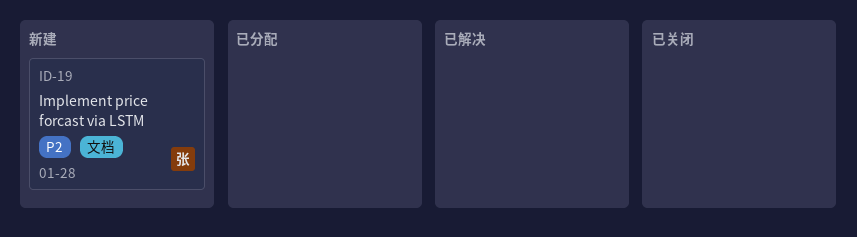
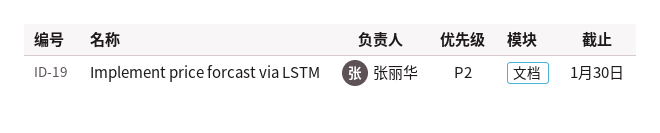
ID-19, due: Jan 28 -> Jan 30

